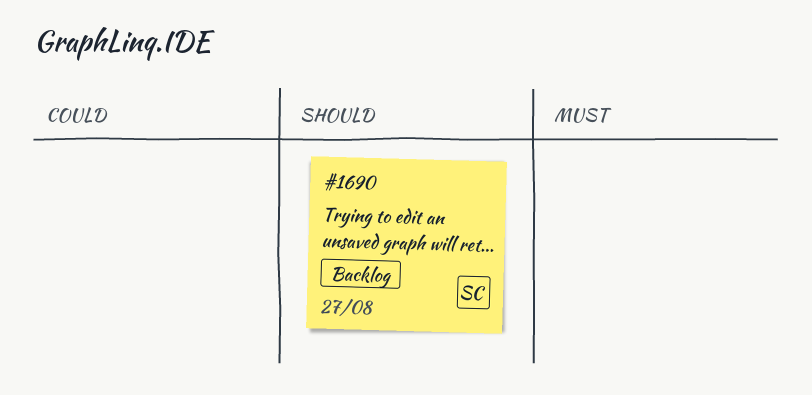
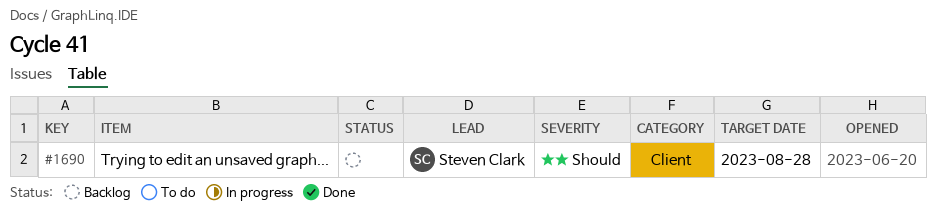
#1690, due: Aug 27 -> Aug 28

